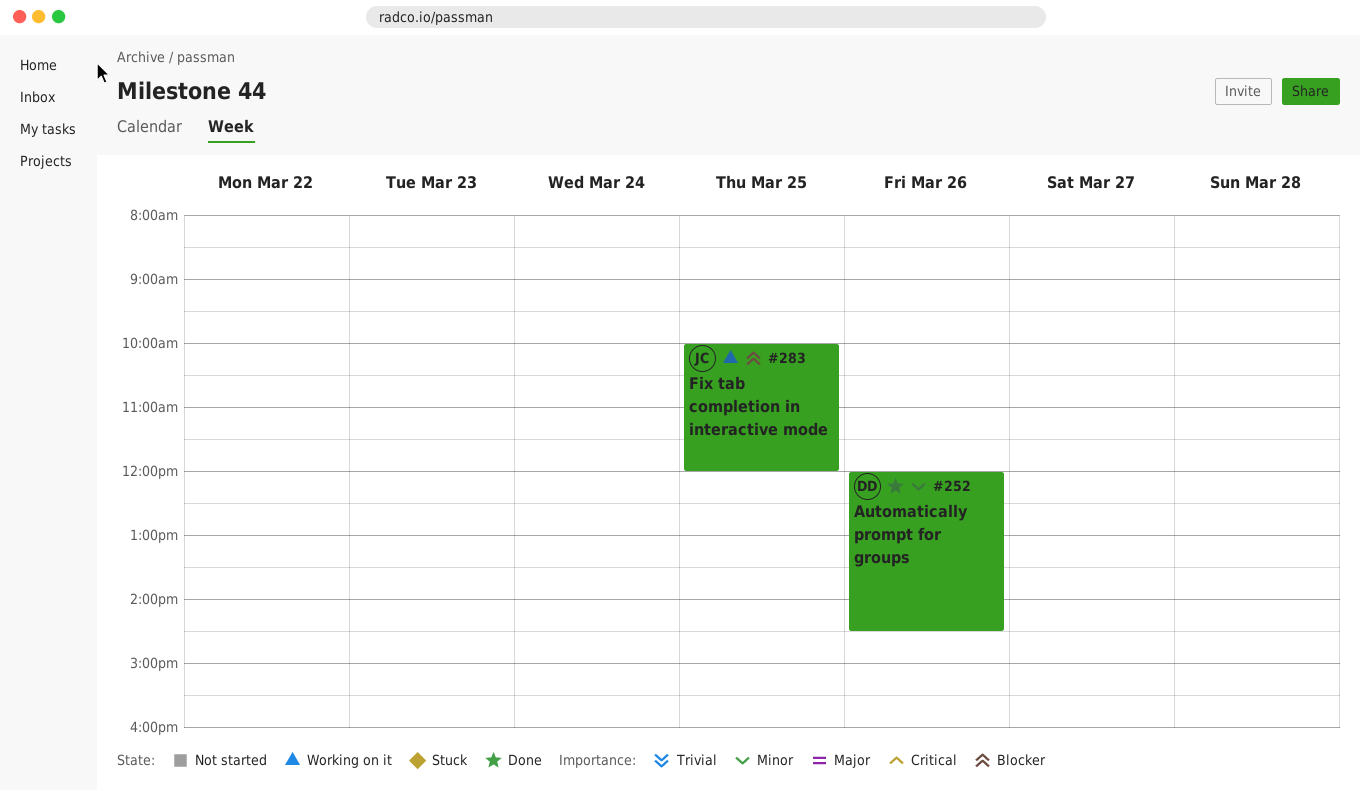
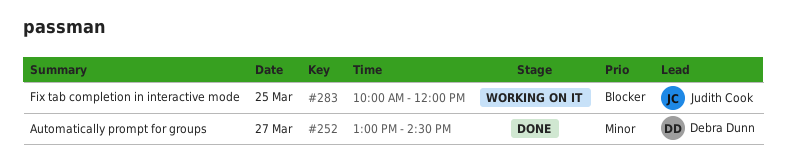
#252, day: Mar 26 -> Mar 27
#252, begins: 12:00 -> 13:00

